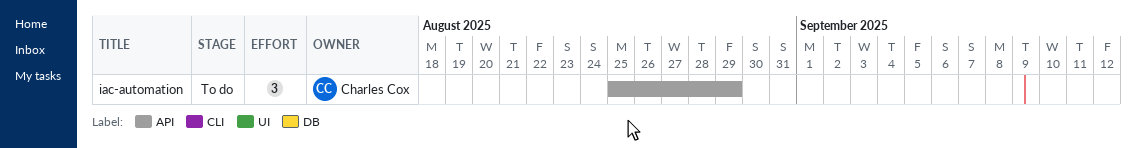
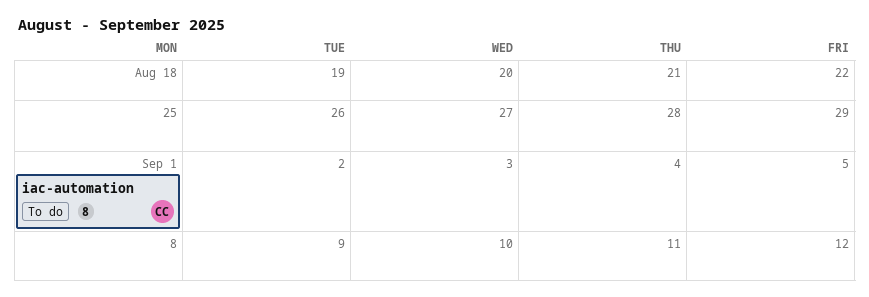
iac-automation, estimate: 3 -> 8
iac-automation, due: Aug 29 -> Sep 1

